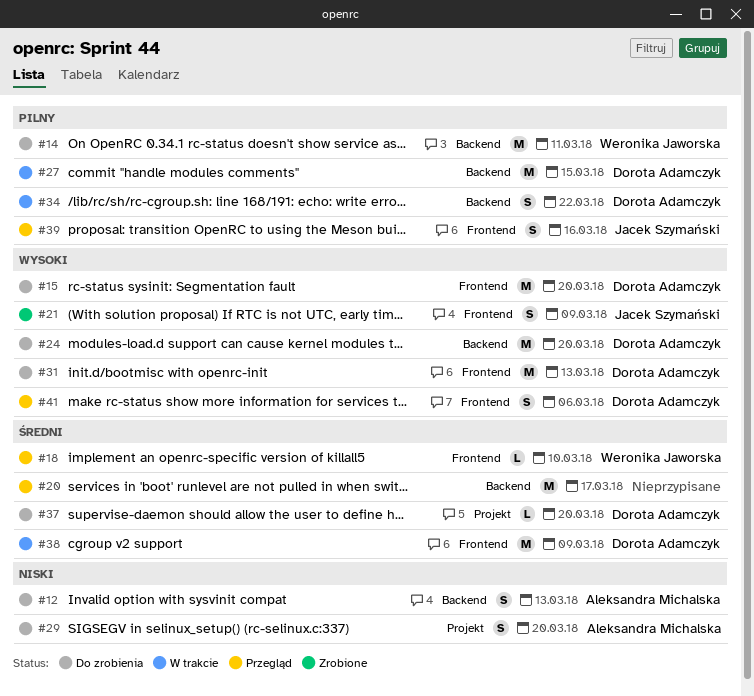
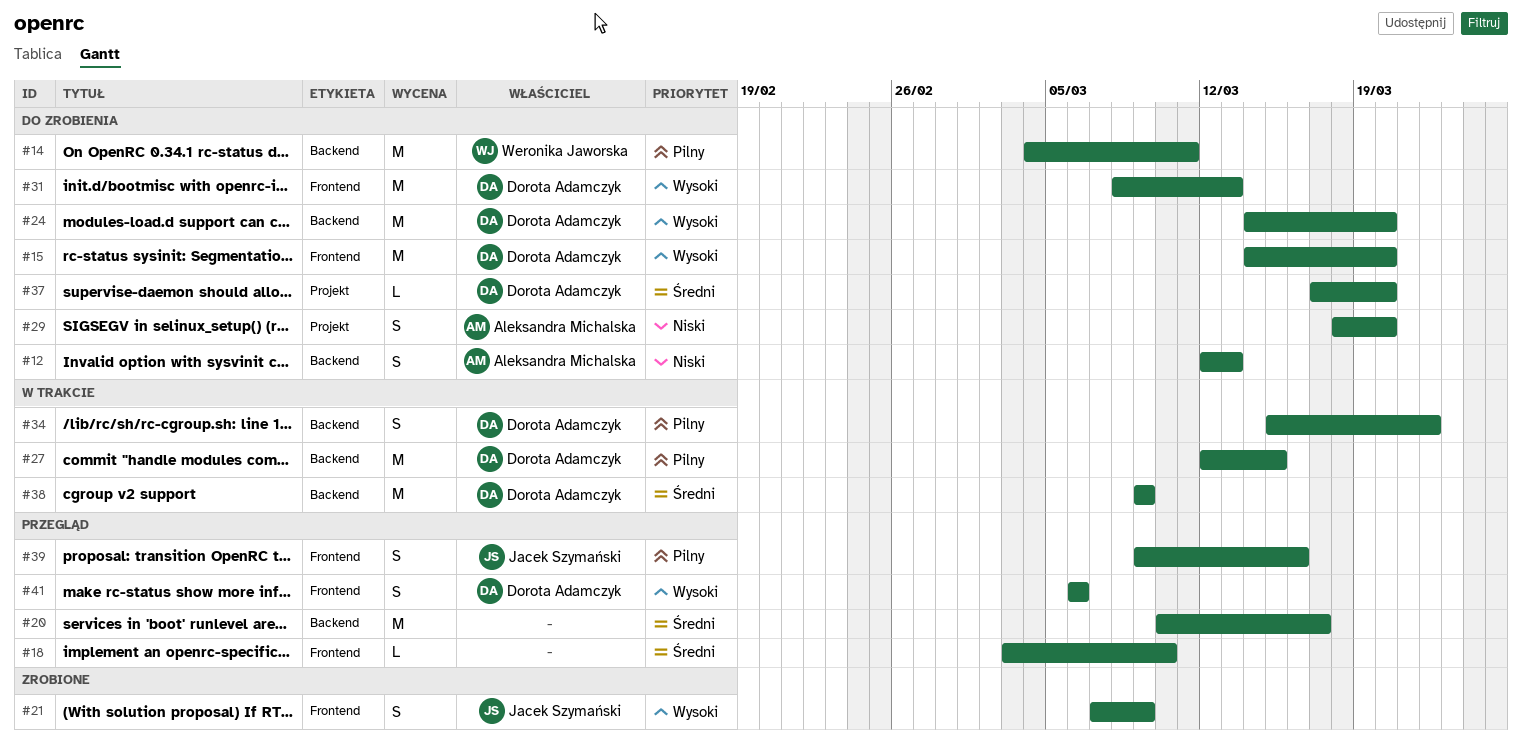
#18, owner: Weronika Jaworska -> none
#38, label: Frontend -> Backend

